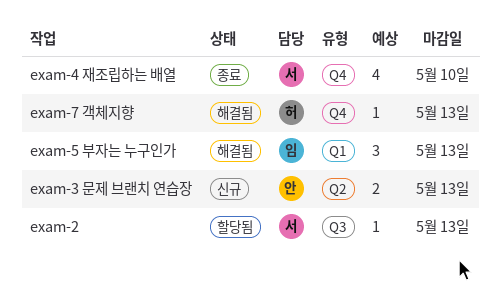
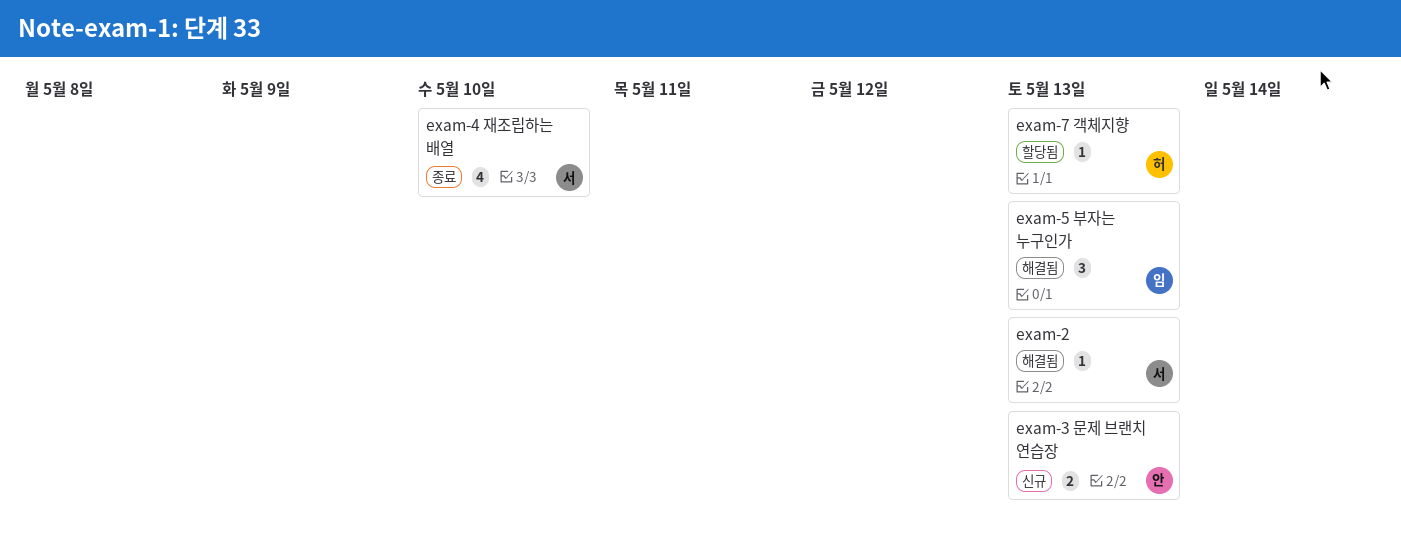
exam-2, status: 할당됨 -> 해결됨
exam-7 객체지향, status: 해결됨 -> 할당됨

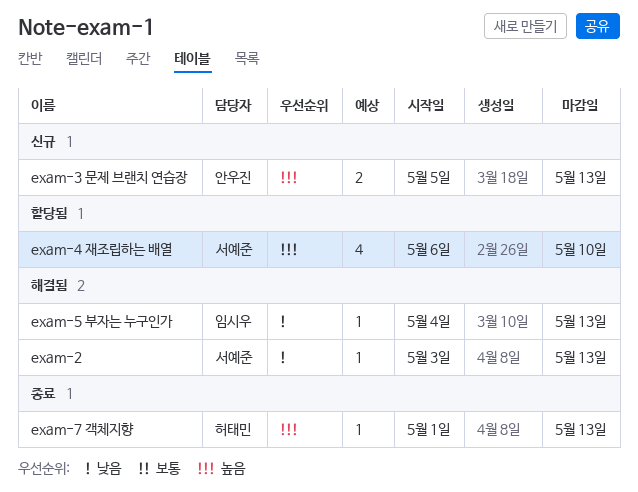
exam-4 재조립하는 배열, status: 종료 -> 할당됨
exam-5 부자는 누구인가, estimate: 3 -> 1
exam-7 객체지향, status: 할당됨 -> 종료

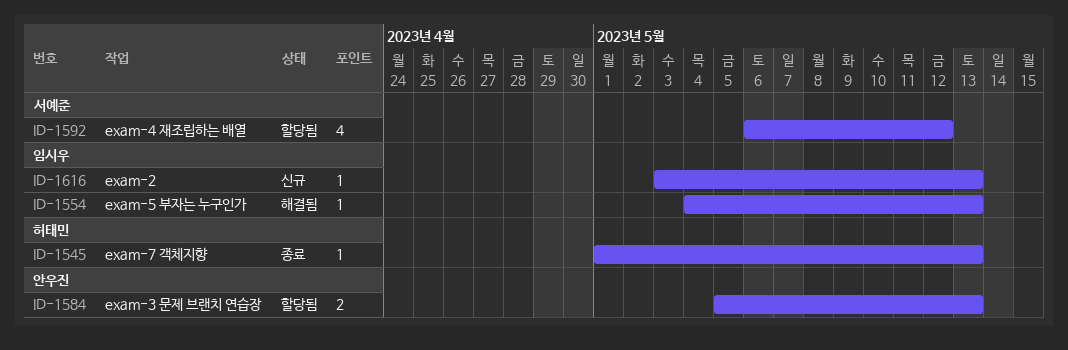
exam-2, status: 해결됨 -> 신규
exam-2, owner: 서예준 -> 임시우
exam-3 문제 브랜치 연습장, status: 신규 -> 할당됨
exam-4 재조립하는 배열, due: May 10 -> May 12

